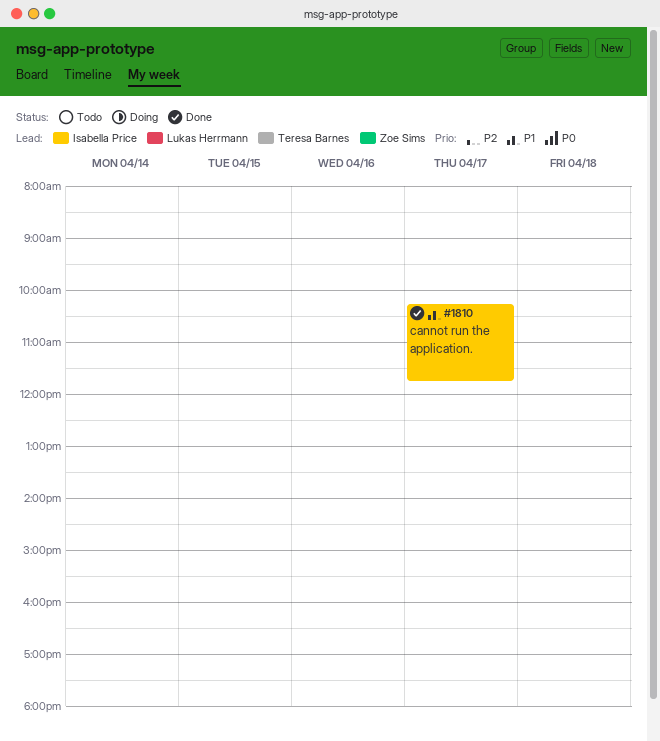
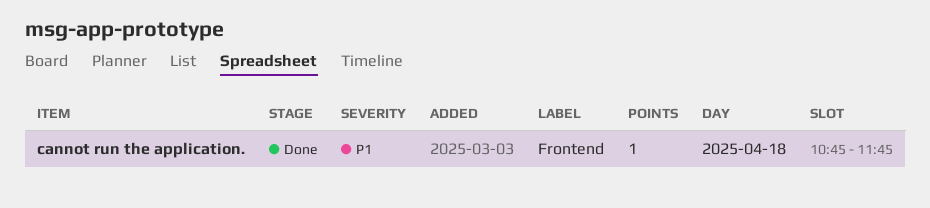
cannot run the application., day: Apr 17 -> Apr 18
cannot run the application., begins: 10:15 -> 10:45

